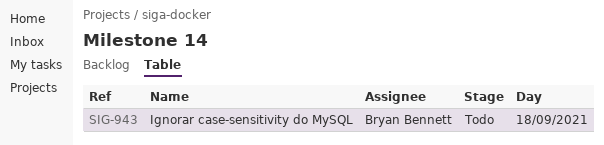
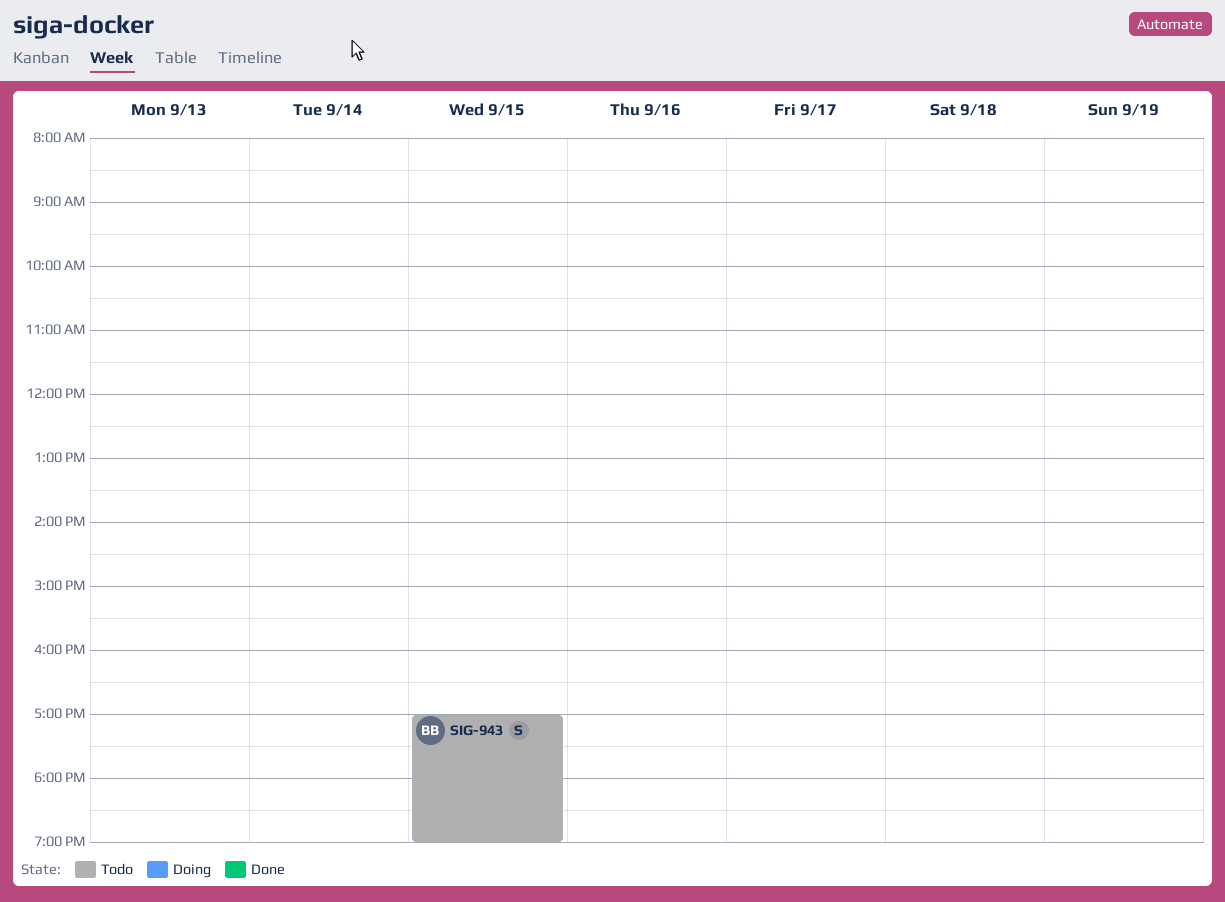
SIG-943, day: Sep 18 -> Sep 15

